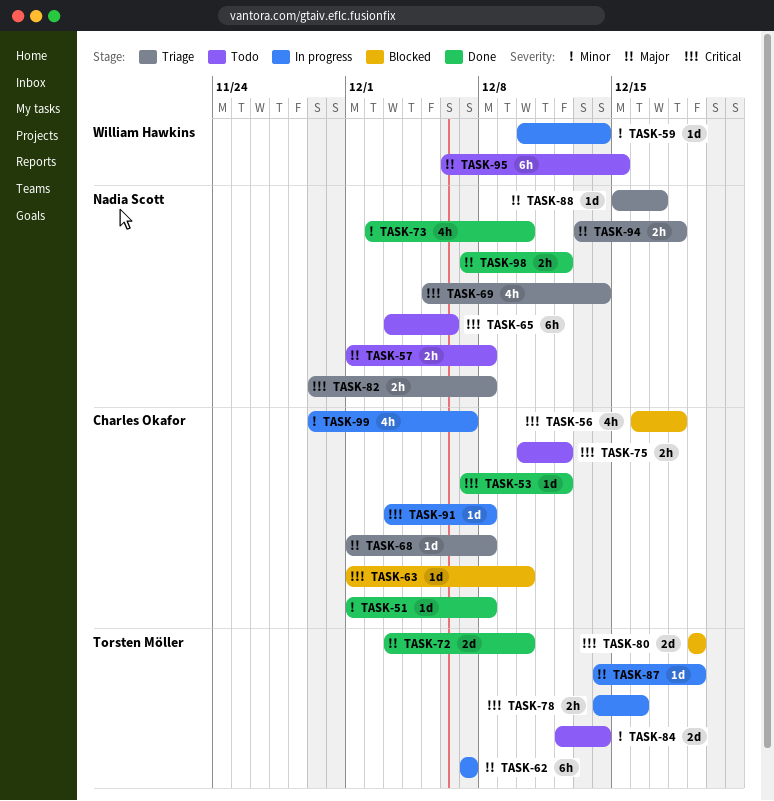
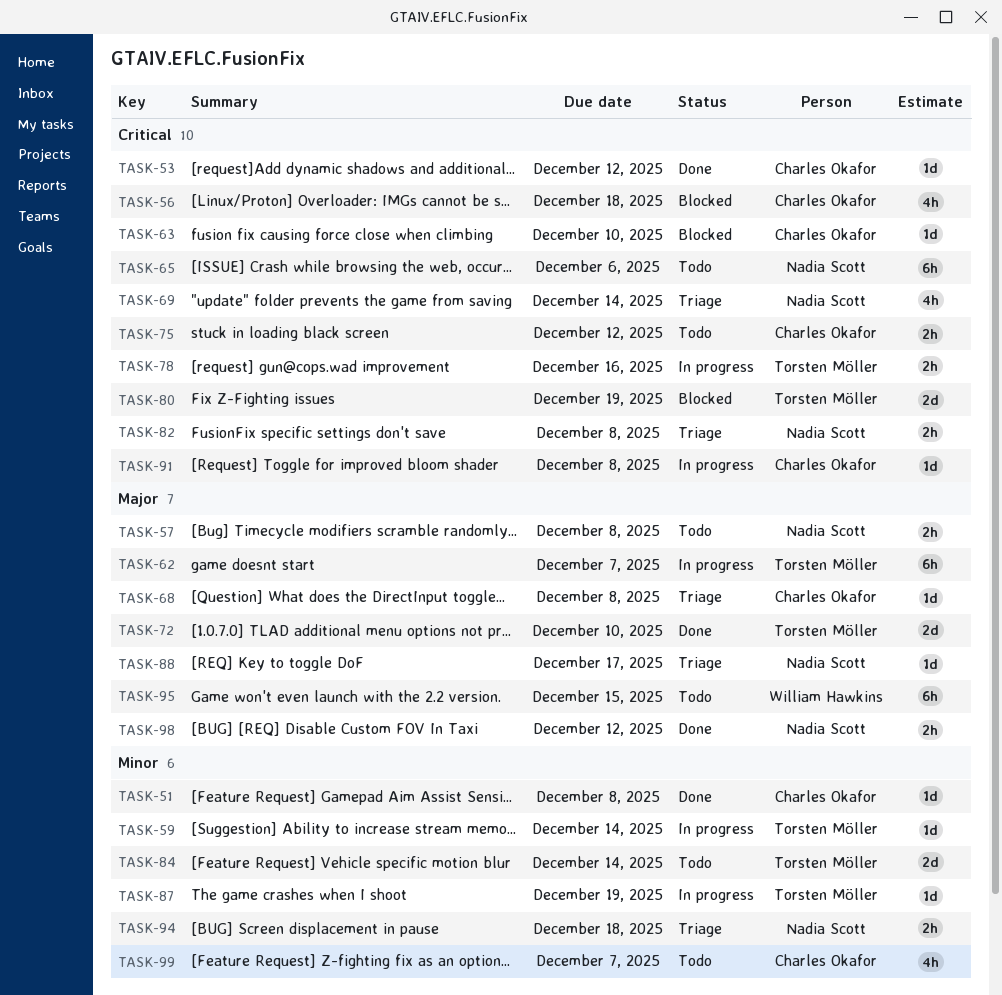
TASK-59, owner: William Hawkins -> Torsten Möller
TASK-73: present -> none
TASK-87, priority: Major -> Minor
TASK-94, priority: Major -> Minor
TASK-99, status: In progress -> Todo

